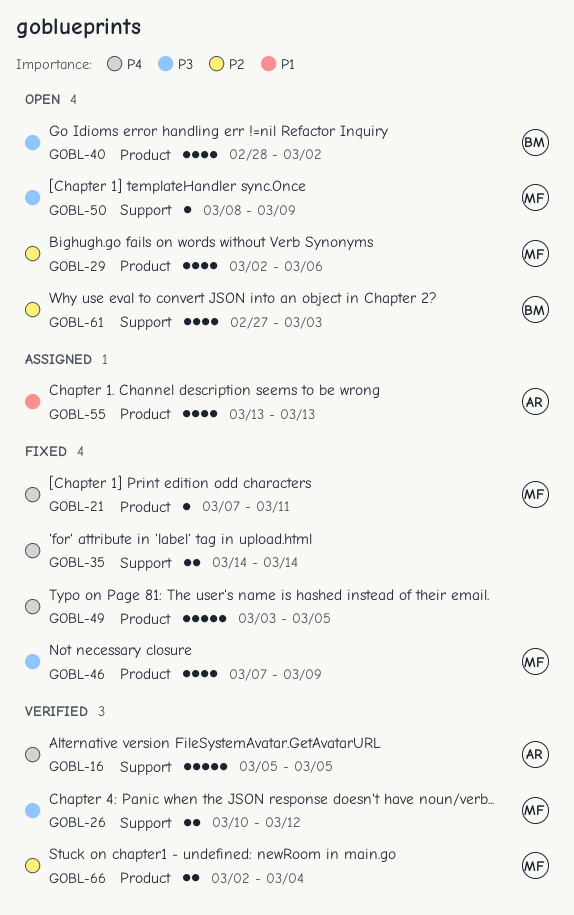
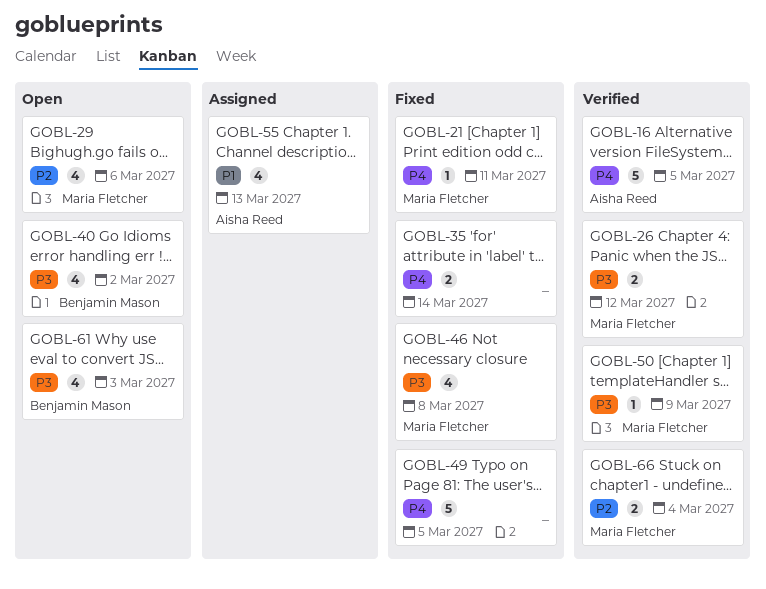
GOBL-46, due: Mar 9 -> Mar 8
GOBL-50, status: Open -> Verified
GOBL-61, priority: P2 -> P3

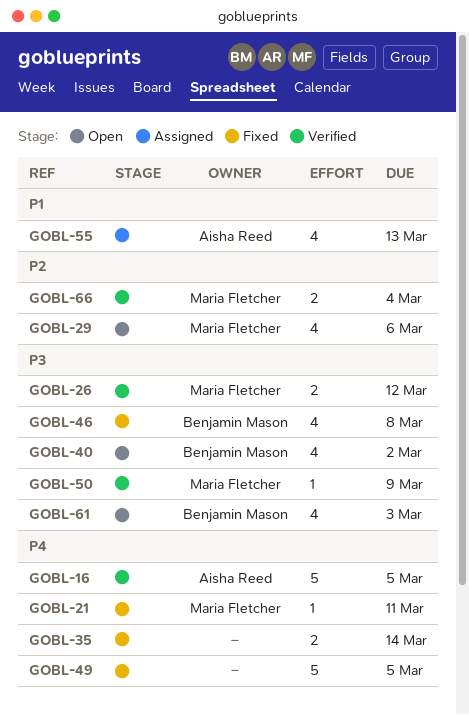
GOBL-46, owner: Maria Fletcher -> Benjamin Mason

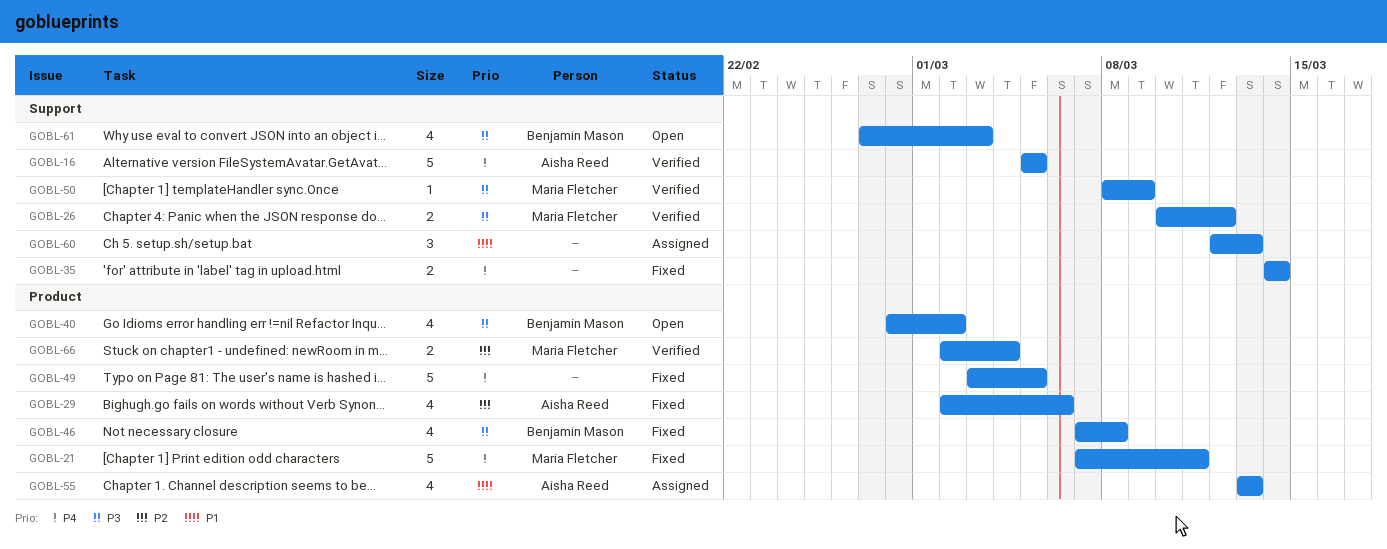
GOBL-21, estimate: 1 -> 5
GOBL-29, status: Open -> Fixed
GOBL-29, owner: Maria Fletcher -> Aisha Reed
GOBL-60: none -> present

